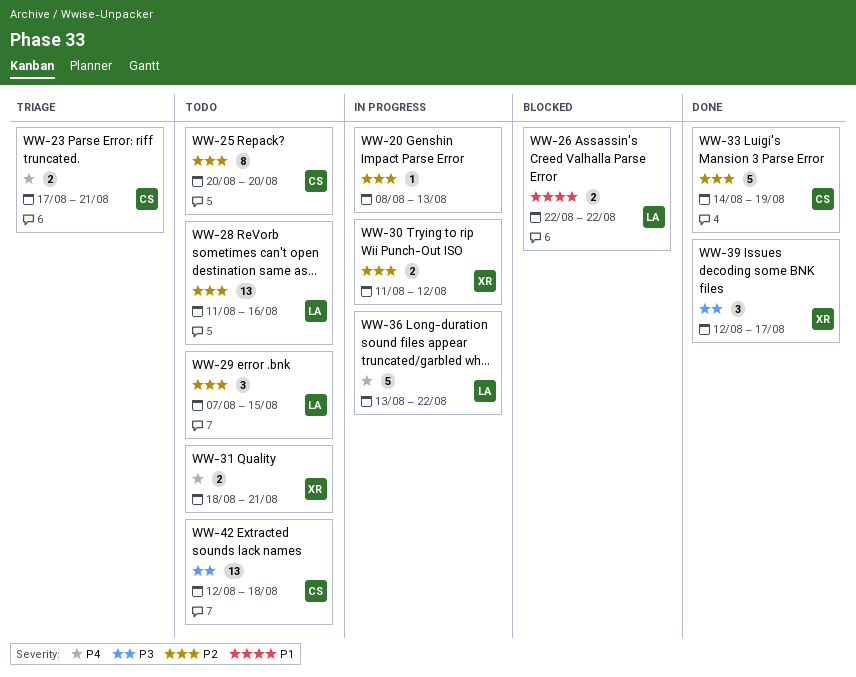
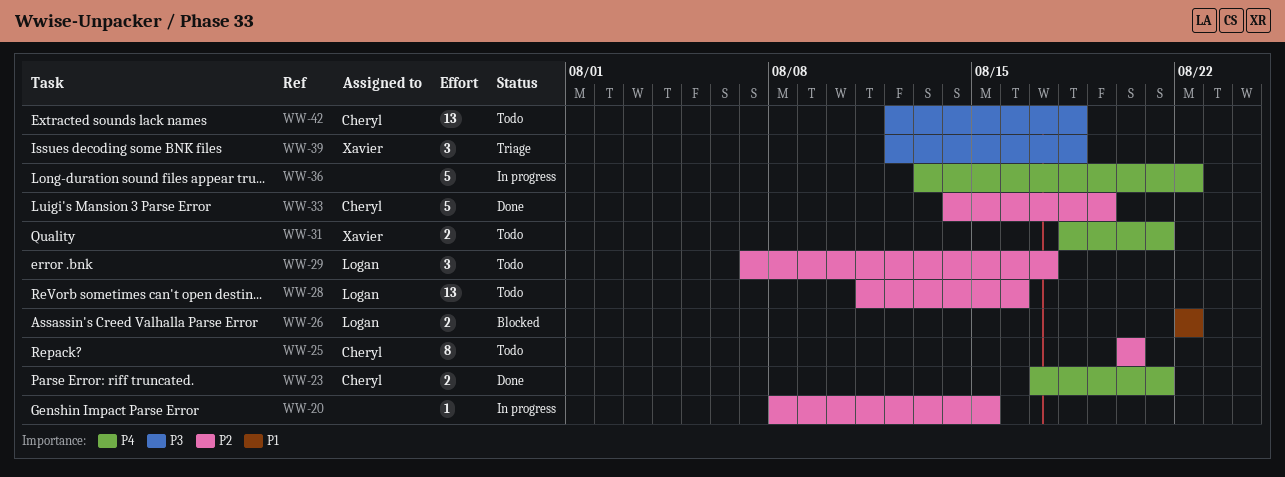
WW-20, due: Aug 13 -> Aug 15
WW-23, status: Triage -> Done
WW-29, due: Aug 15 -> Aug 17
WW-30: present -> none
WW-36, owner: Logan -> none
WW-39, status: Done -> Triage
WW-39, due: Aug 17 -> Aug 18

